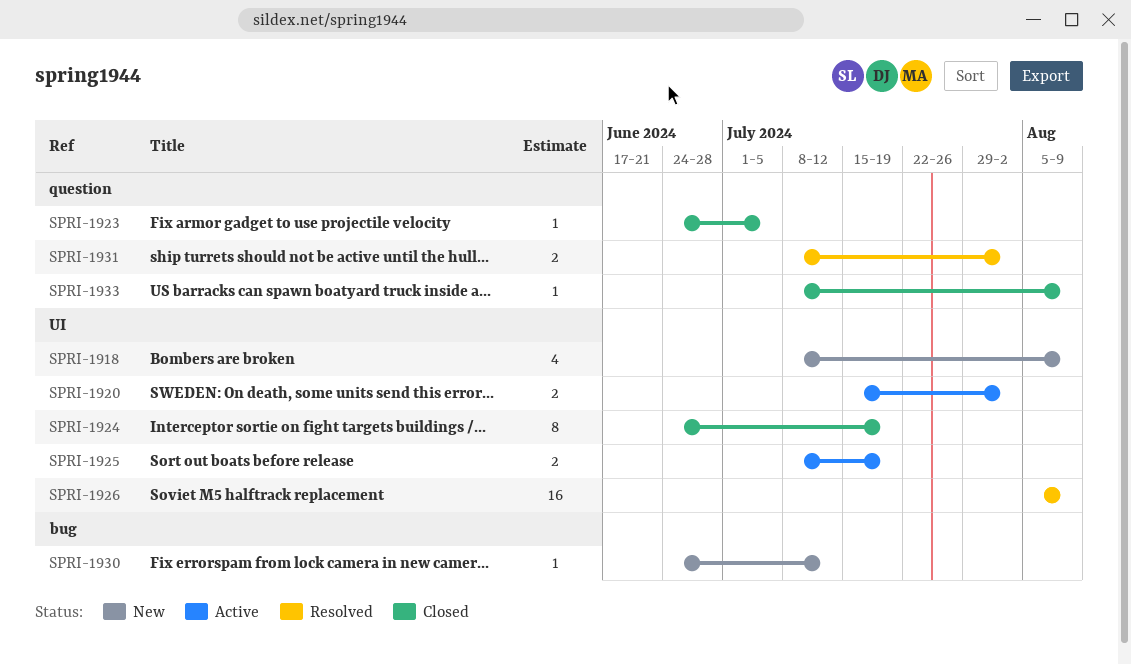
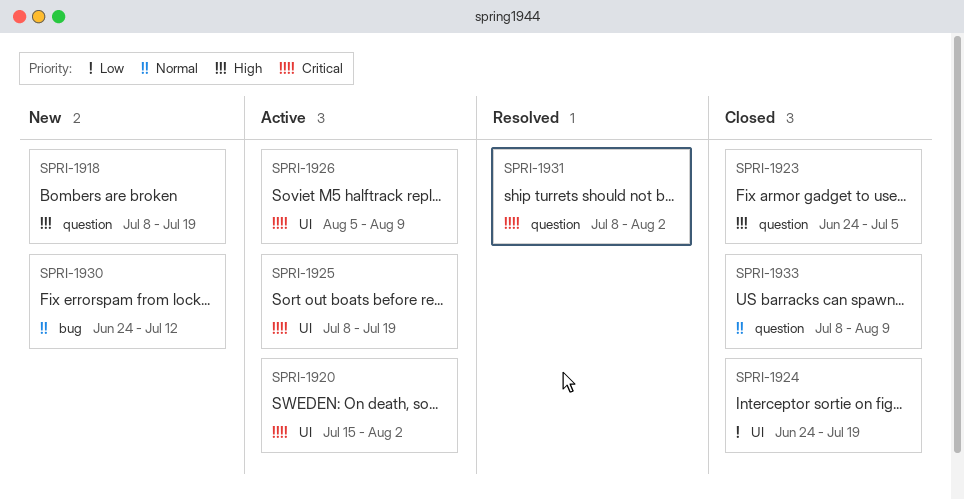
SPRI-1918, label: UI -> question
SPRI-1918, due: Aug 9 -> Jul 19
SPRI-1926, status: Resolved -> Active

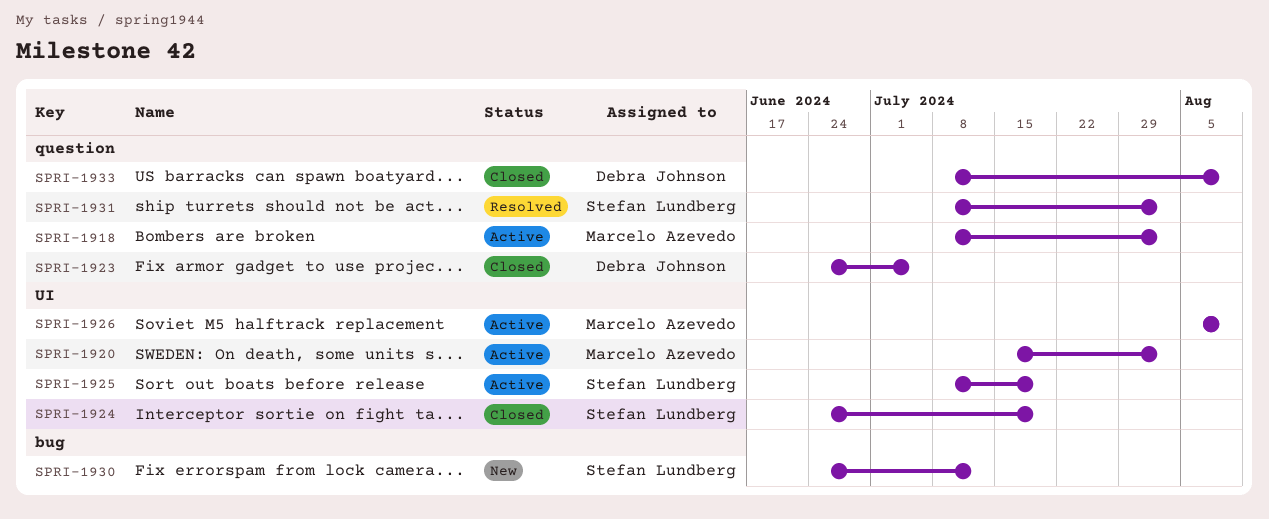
SPRI-1918, status: New -> Active
SPRI-1918, due: Jul 19 -> Aug 2

